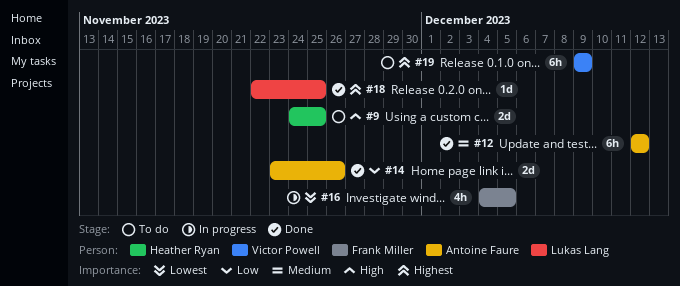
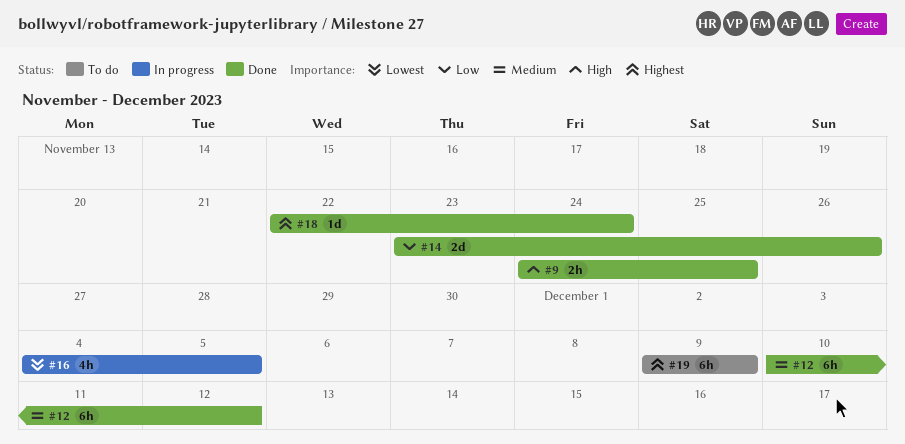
#9, status: To do -> Done
#9, estimate: 2d -> 2h
#12, start: Dec 12 -> Dec 10
#18, due: Nov 25 -> Nov 24

